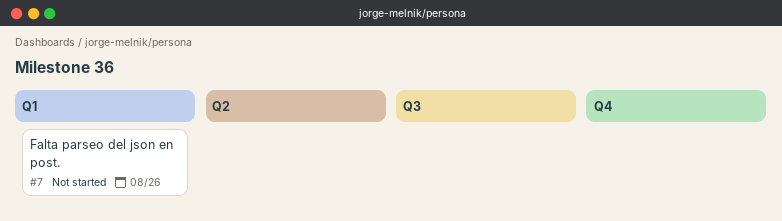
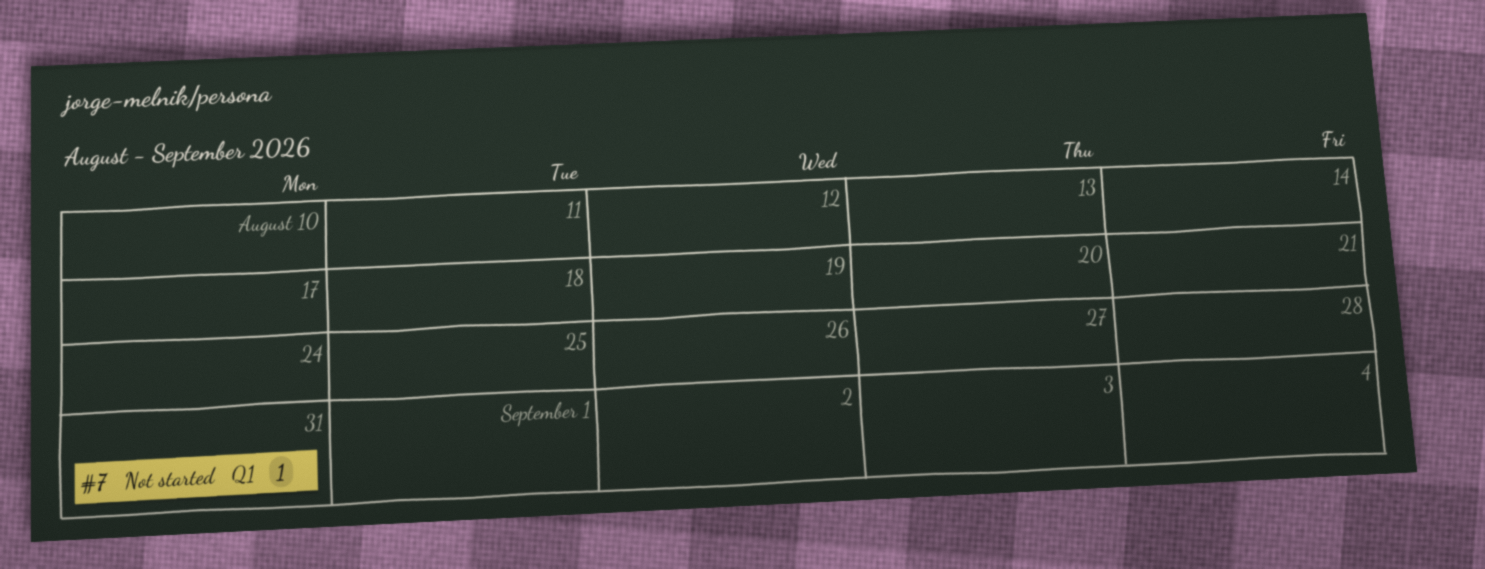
#7, due: Aug 26 -> Aug 31

